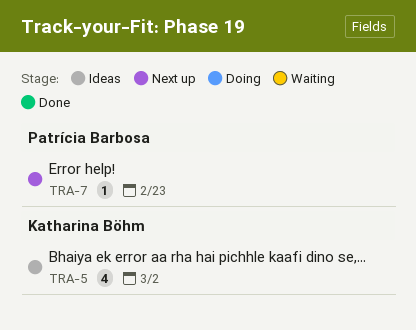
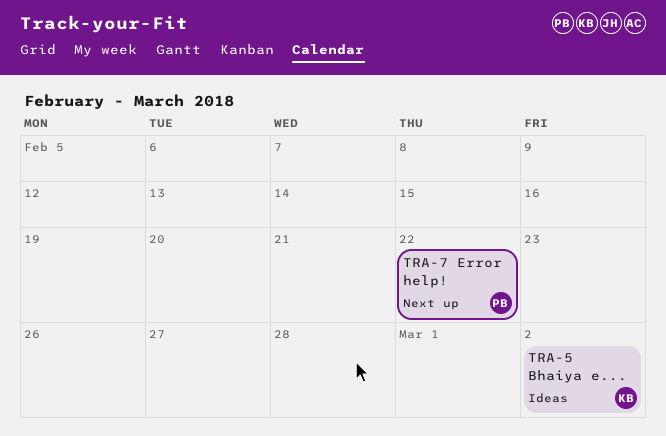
TRA-7, due: Feb 23 -> Feb 22

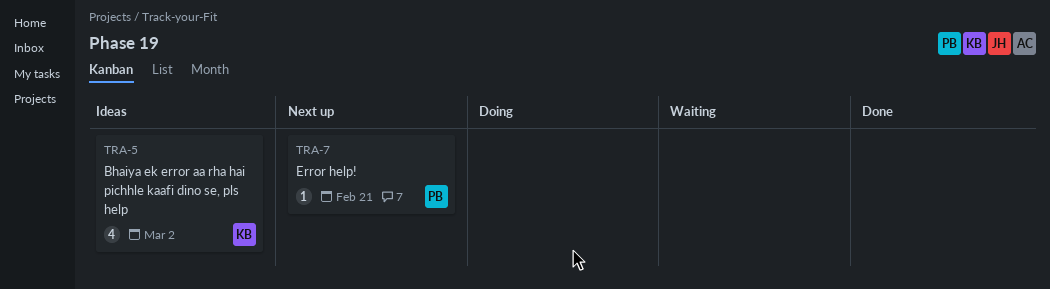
TRA-7, due: Feb 22 -> Feb 21

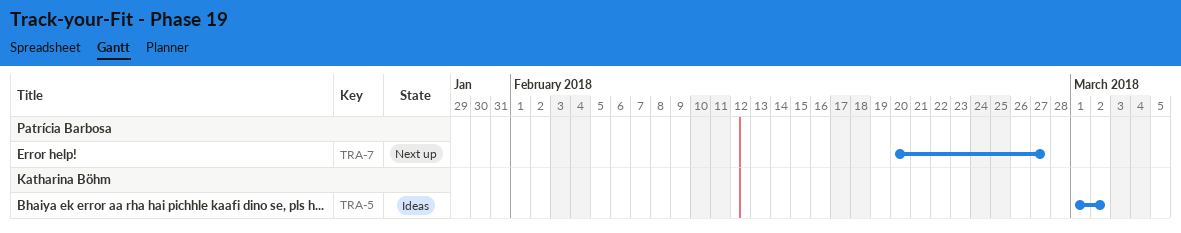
TRA-7, due: Feb 21 -> Feb 27

